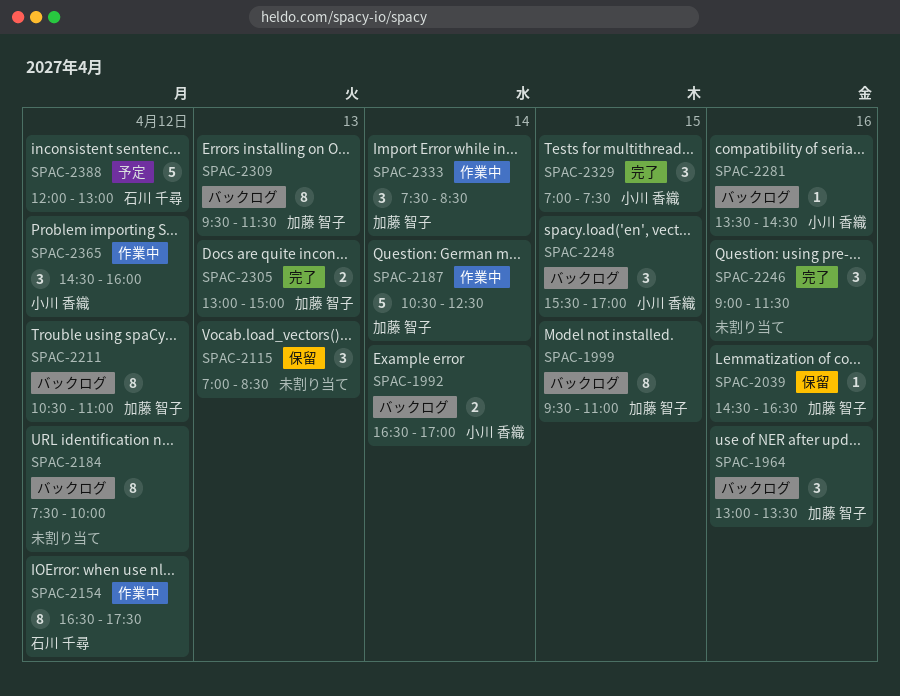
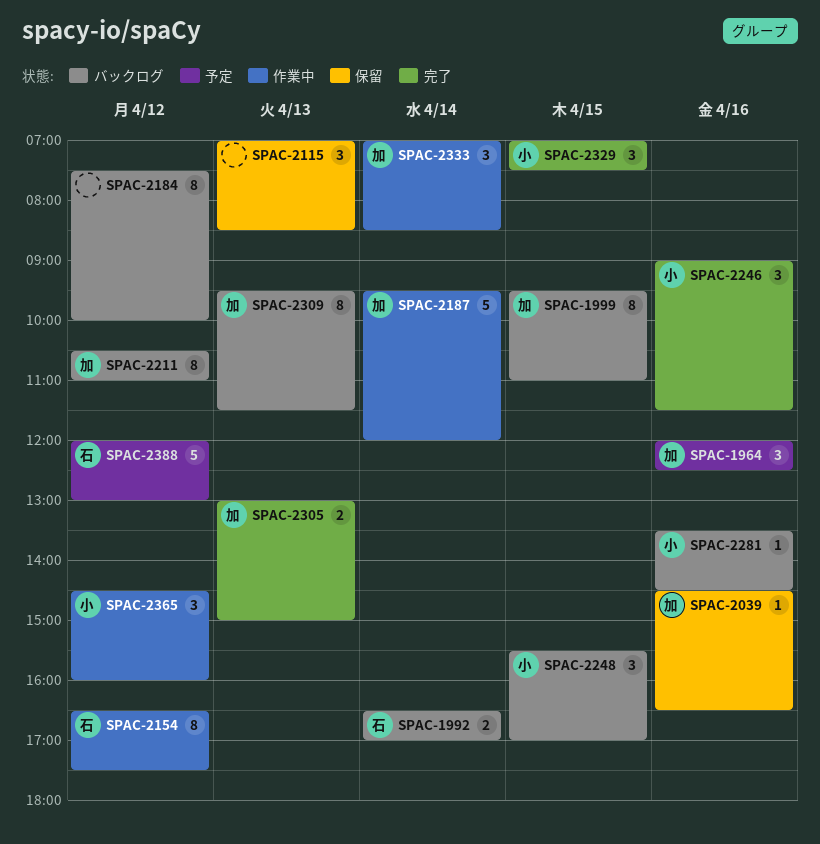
SPAC-1964, status: バックログ -> 予定
SPAC-1964, begins: 13:00 -> 12:00
SPAC-1964, ends: 13:30 -> 12:30
SPAC-1992, owner: 小川 香織 -> 石川 千尋
SPAC-2187, begins: 10:30 -> 09:30
SPAC-2187, ends: 12:30 -> 12:00
SPAC-2246, owner: none -> 小川 香織
SPAC-2333, begins: 07:30 -> 07:00

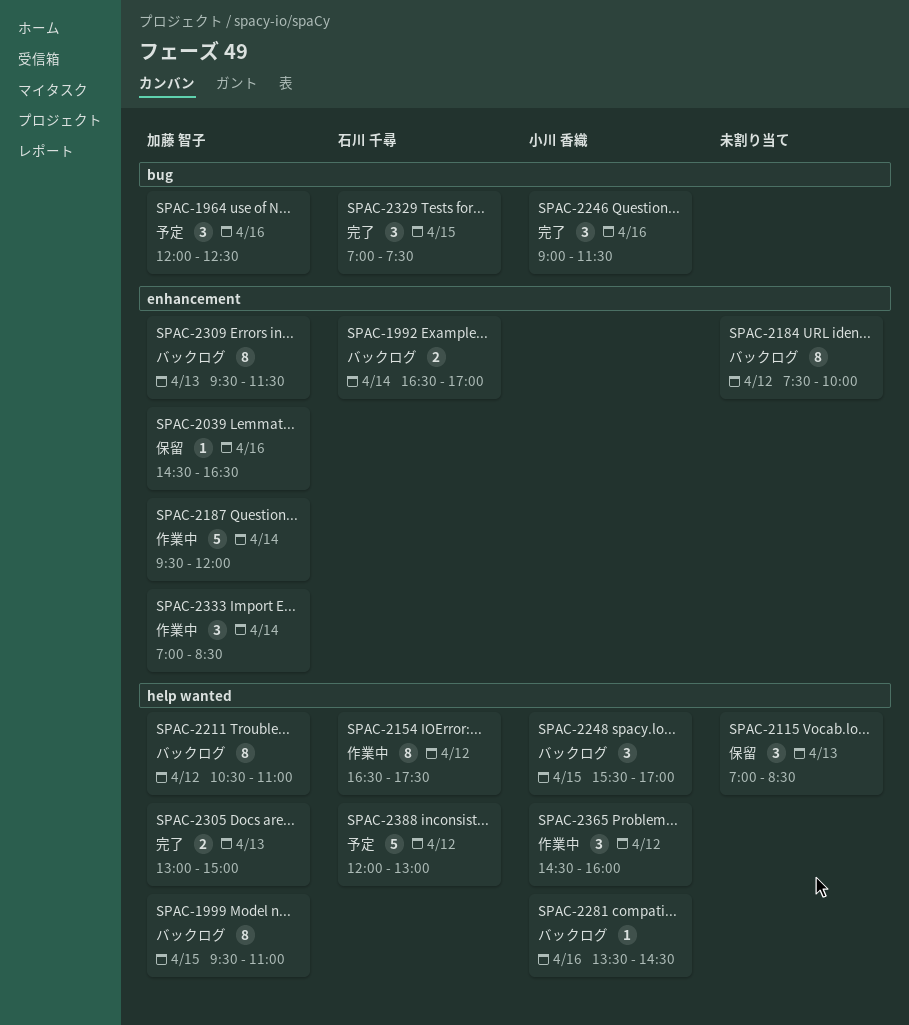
SPAC-2329, owner: 小川 香織 -> 石川 千尋

